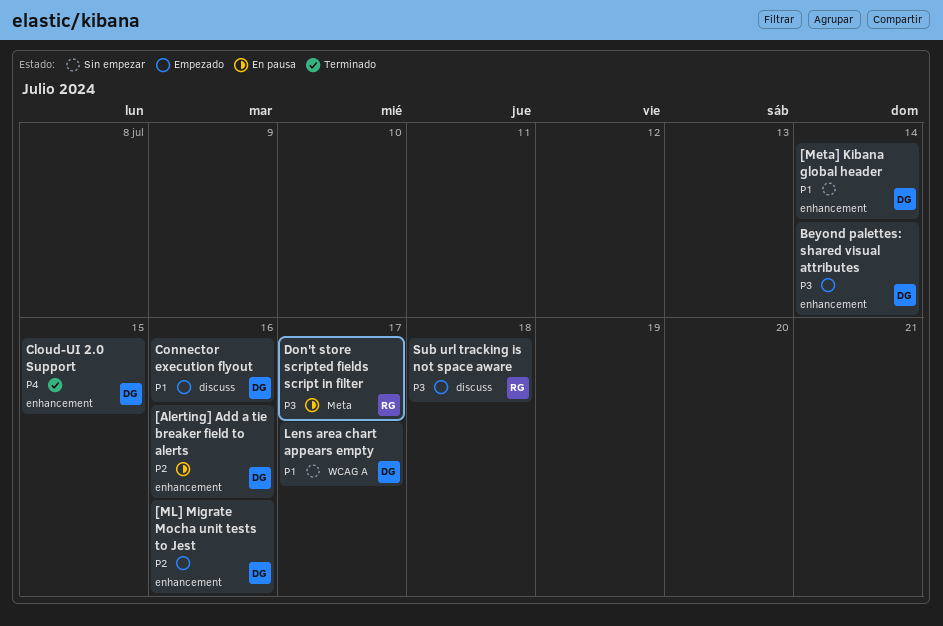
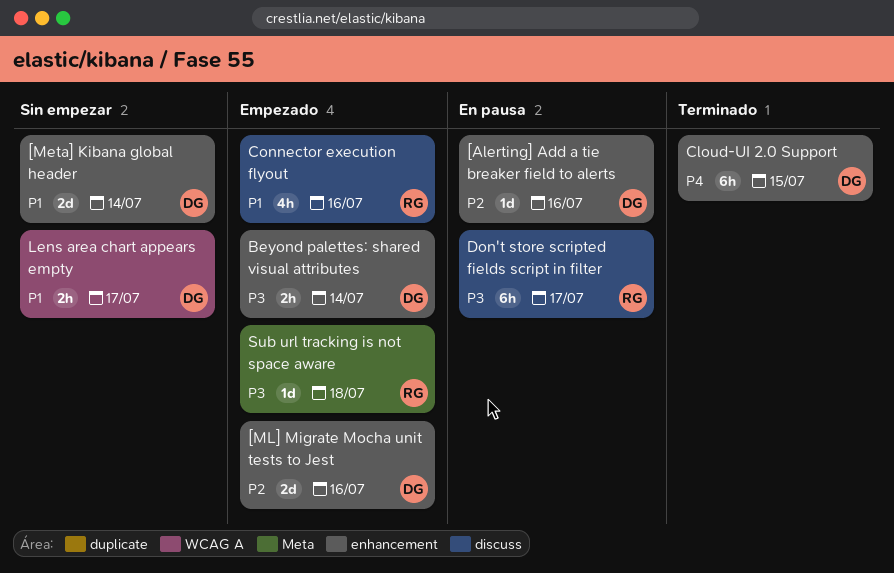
Connector execution flyout, owner: DG -> RG
Don't store scripted fields script in filter, label: Meta -> discuss
Sub url tracking is not space aware, label: discuss -> Meta

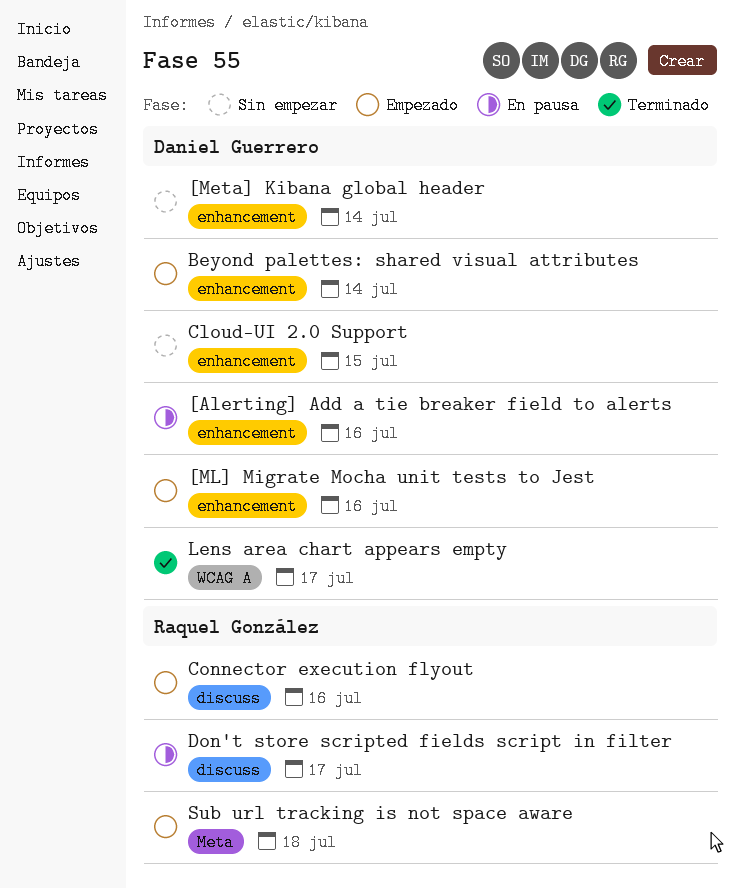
Cloud-UI 2.0 Support, status: Terminado -> Sin empezar
Lens area chart appears empty, status: Sin empezar -> Terminado

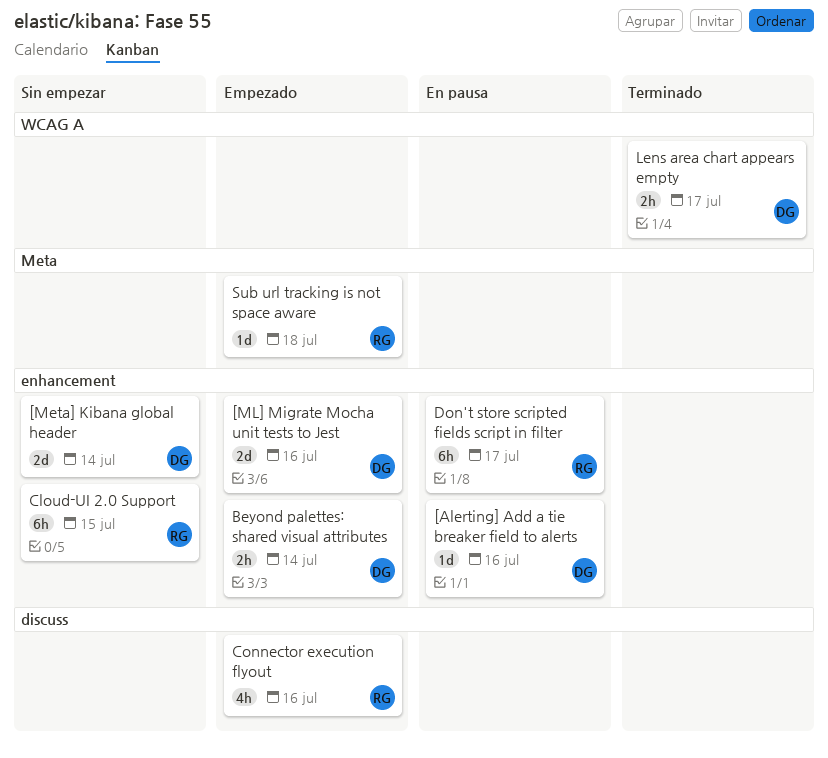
Cloud-UI 2.0 Support, owner: Daniel Guerrero -> Raquel González
Don't store scripted fields script in filter, label: discuss -> enhancement

